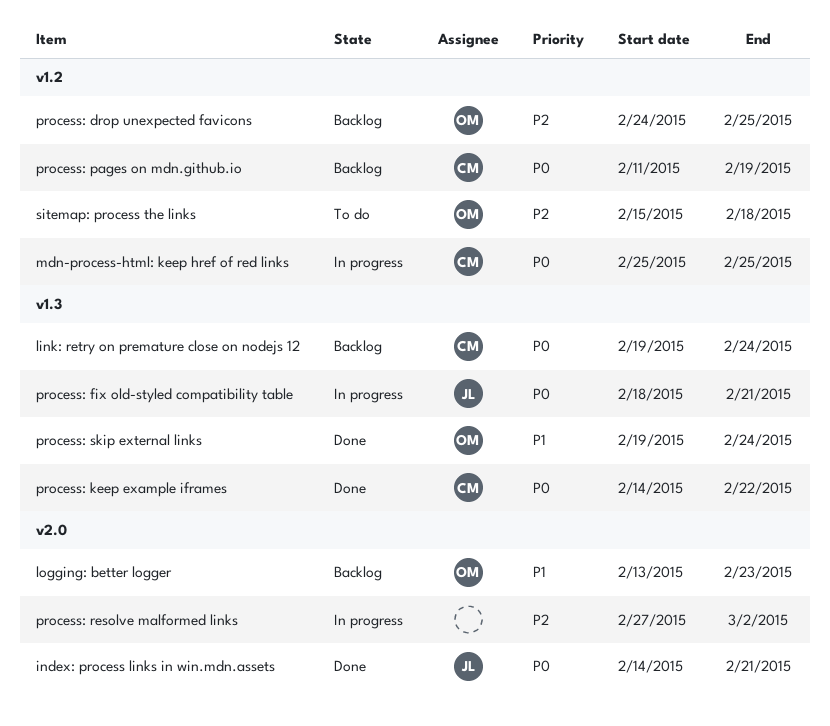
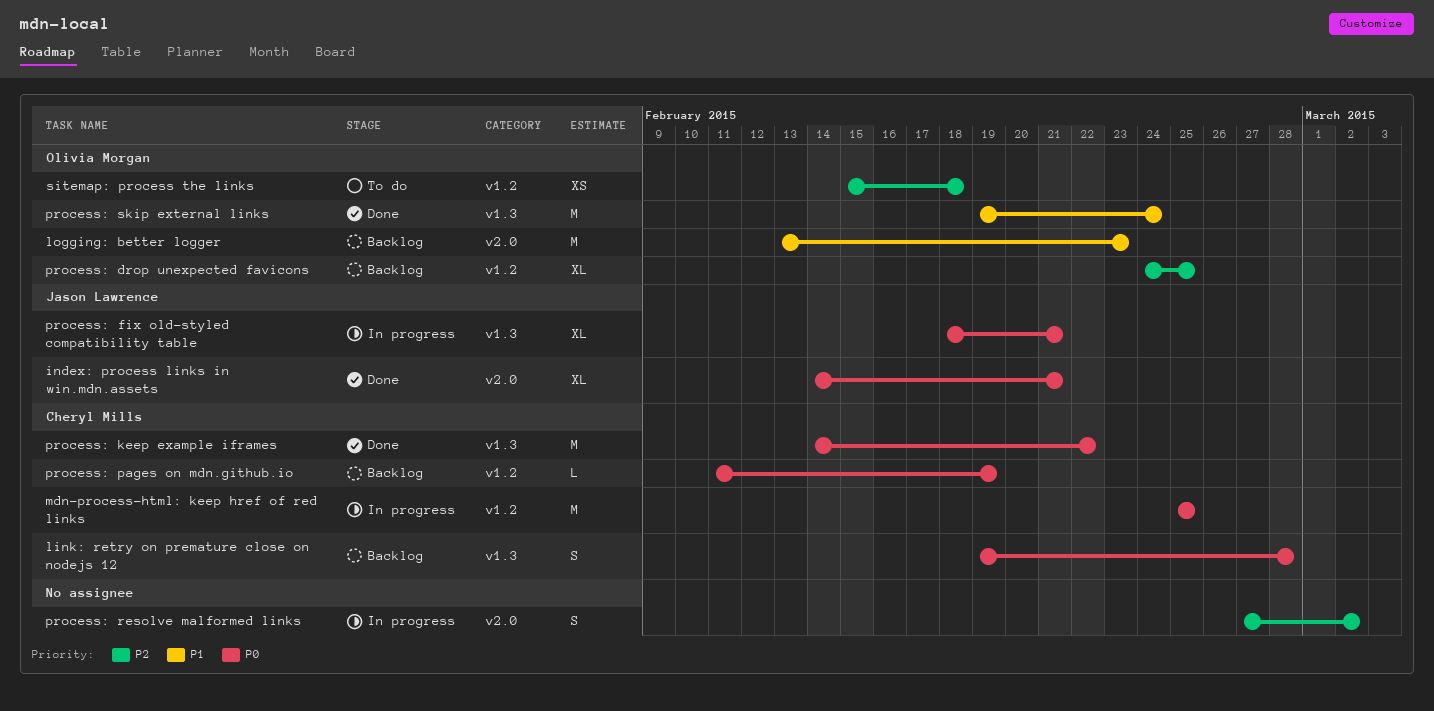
link: retry on premature close on nodejs 12, due: Feb 24 -> Feb 28

